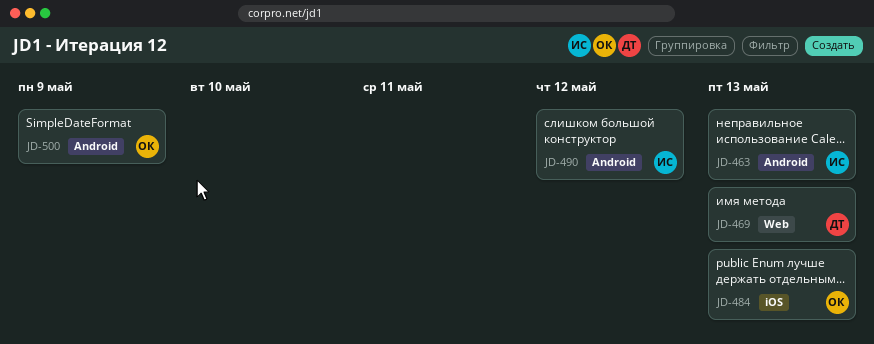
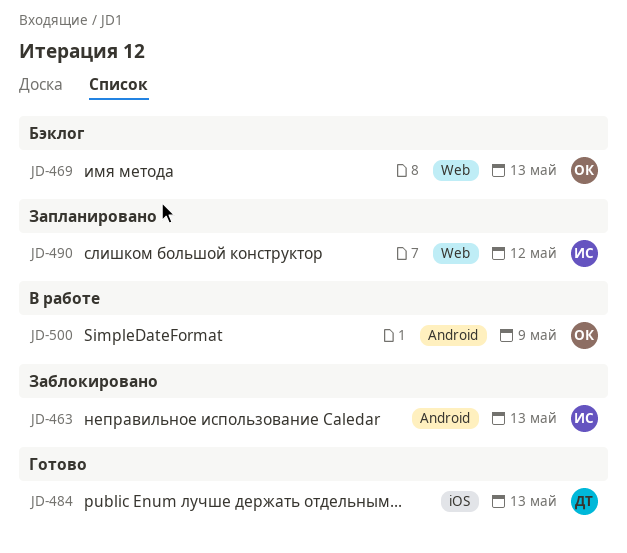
JD-469, owner: ДТ -> ОК
JD-484, owner: ОК -> ДТ
JD-490, label: Android -> Web

